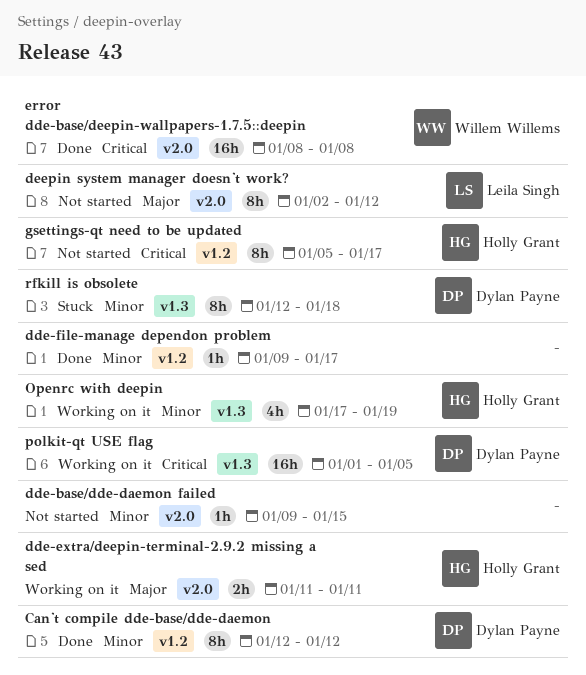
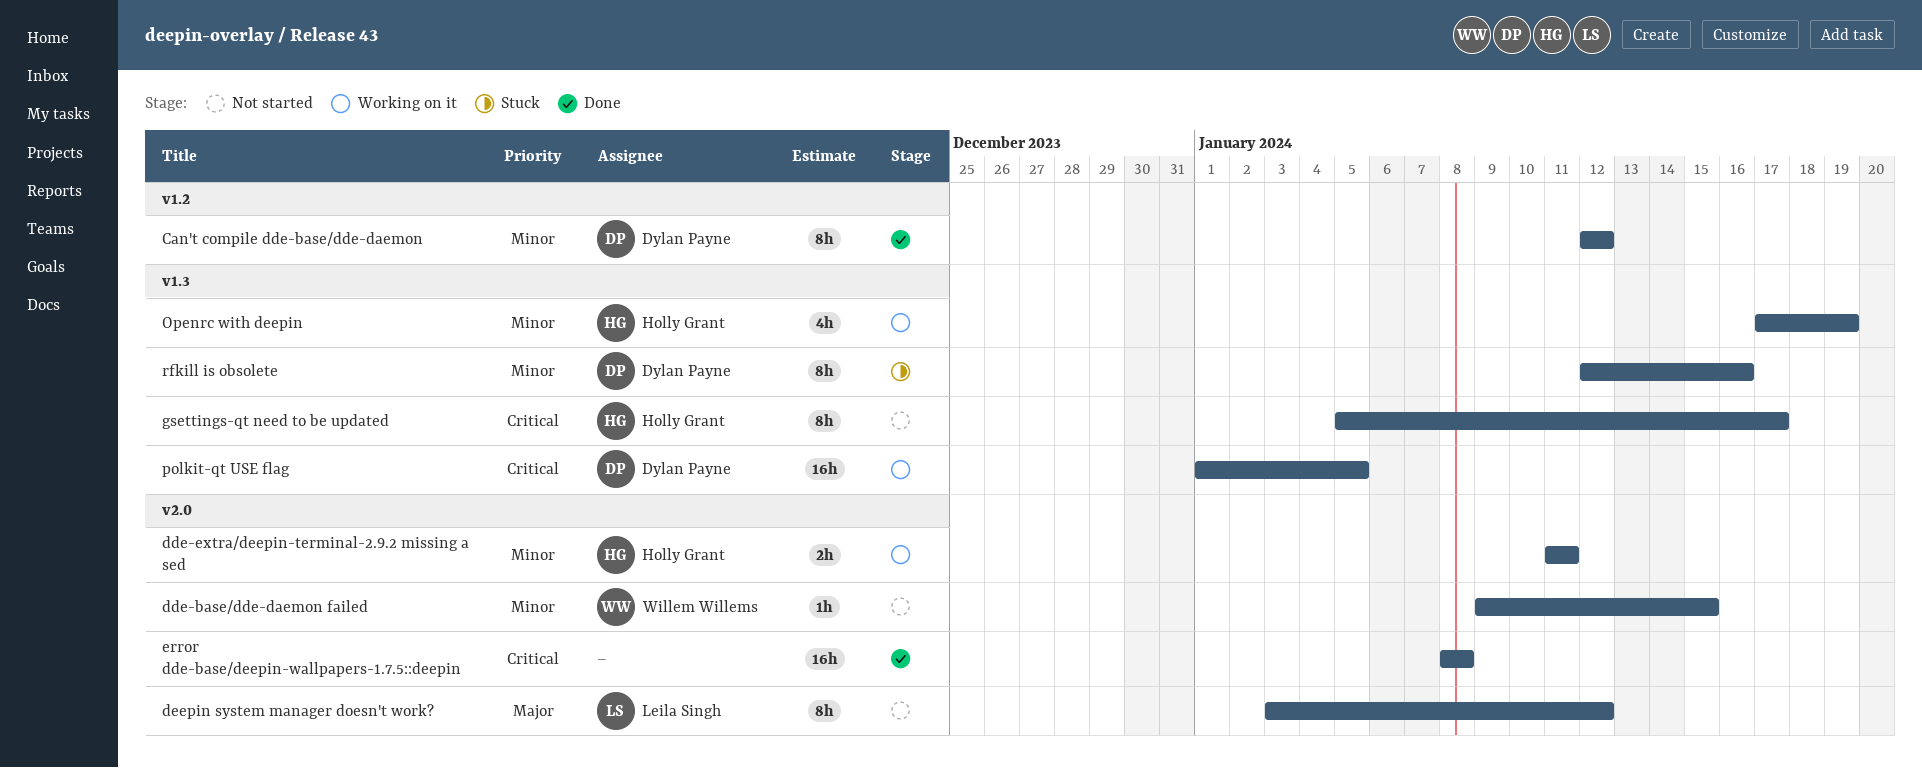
dde-base/dde-daemon failed, owner: none -> Willem Willems
dde-extra/deepin-terminal-2.9.2 missing a sed, priority: Major -> Minor
dde-file-manage dependon problem: present -> none
deepin system manager doesn't work?, start: Jan 2 -> Jan 3
error dde-base/deepin-wallpapers-1.7.5::deepin, owner: Willem Willems -> none
gsettings-qt need to be updated, label: v1.2 -> v1.3
rfkill is obsolete, due: Jan 18 -> Jan 16

